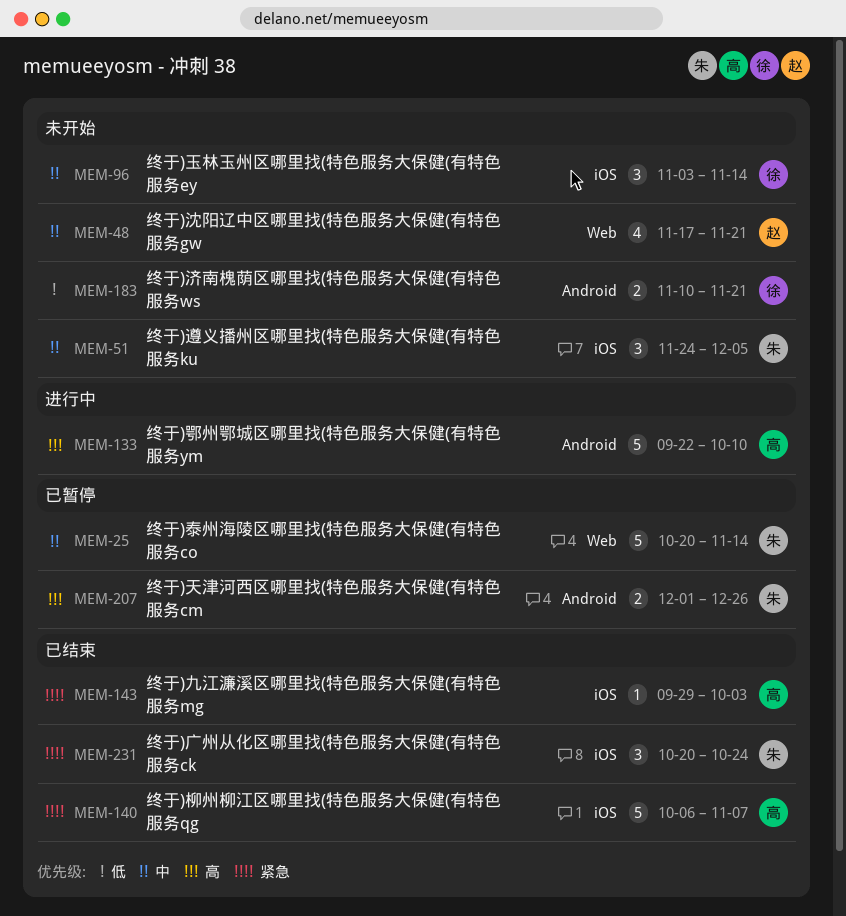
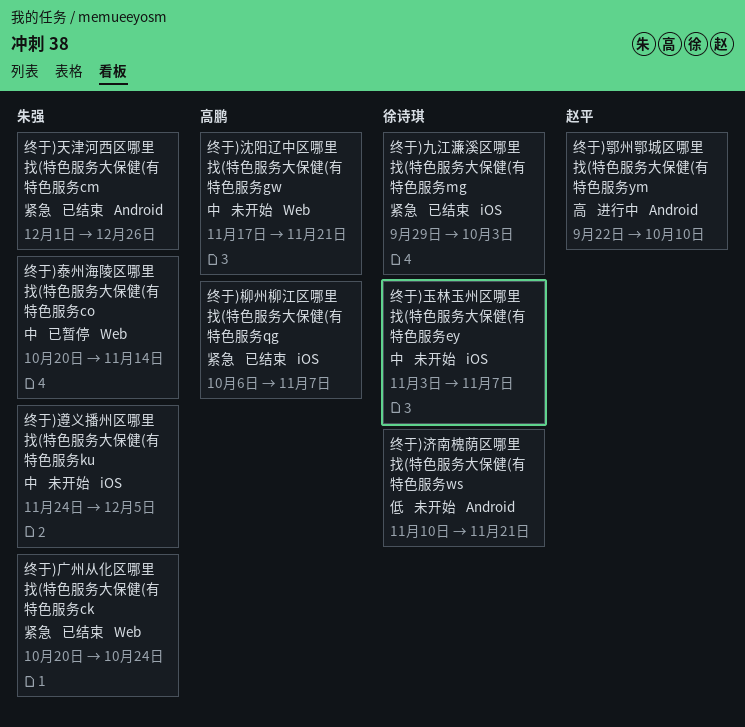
终于)九江濂溪区哪里找(特色服务大保健(有特色服务mg, owner: 高鹏 -> 徐诗琪
终于)天津河西区哪里找(特色服务大保健(有特色服务cm, status: 已暂停 -> 已结束
终于)天津河西区哪里找(特色服务大保健(有特色服务cm, priority: 高 -> 紧急
终于)广州从化区哪里找(特色服务大保健(有特色服务ck, label: iOS -> Web
终于)沈阳辽中区哪里找(特色服务大保健(有特色服务gw, owner: 赵平 -> 高鹏
终于)玉林玉州区哪里找(特色服务大保健(有特色服务ey, due: Nov 14 -> Nov 7
终于)鄂州鄂城区哪里找(特色服务大保健(有特色服务ym, owner: 高鹏 -> 赵平

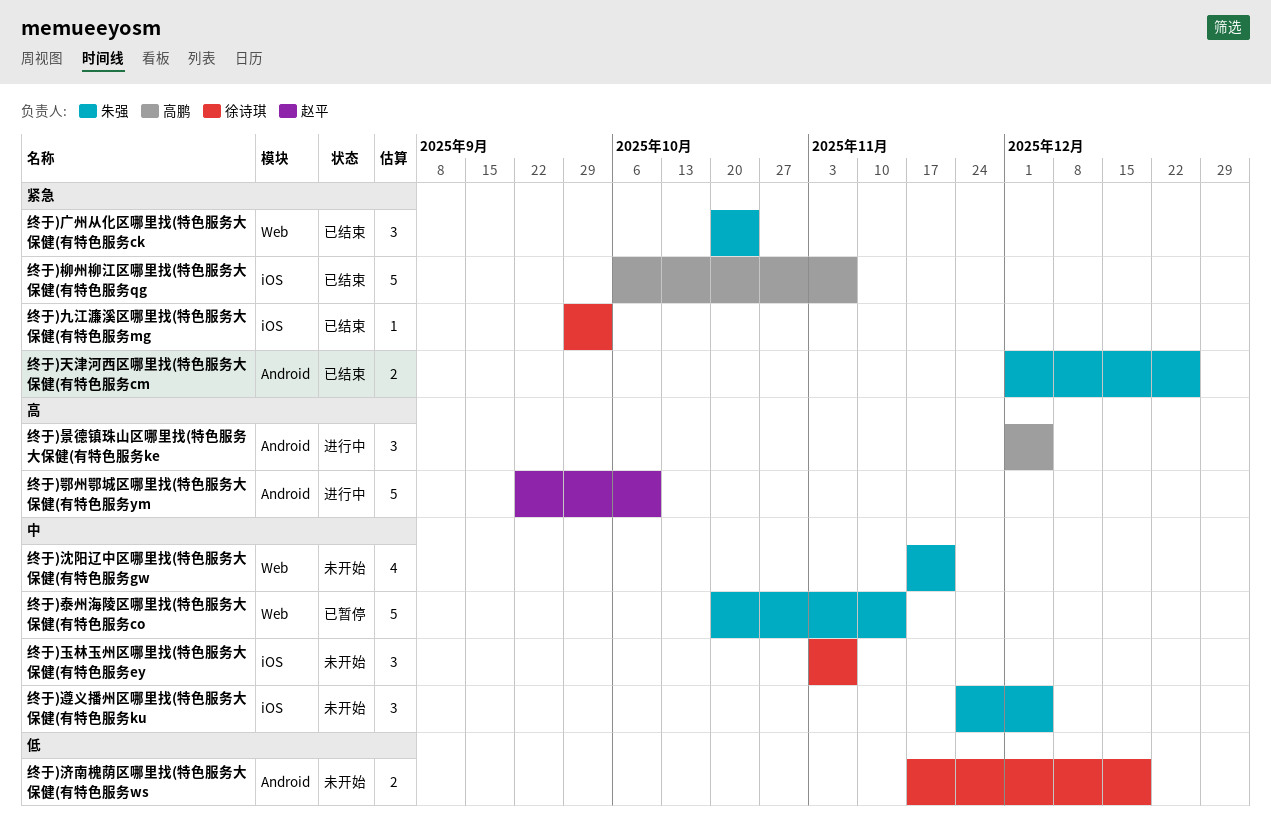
终于)景德镇珠山区哪里找(特色服务大保健(有特色服务ke: none -> present
终于)沈阳辽中区哪里找(特色服务大保健(有特色服务gw, owner: 高鹏 -> 朱强
终于)济南槐荫区哪里找(特色服务大保健(有特色服务ws, start: Nov 10 -> Nov 17
终于)济南槐荫区哪里找(特色服务大保健(有特色服务ws, due: Nov 21 -> Dec 19

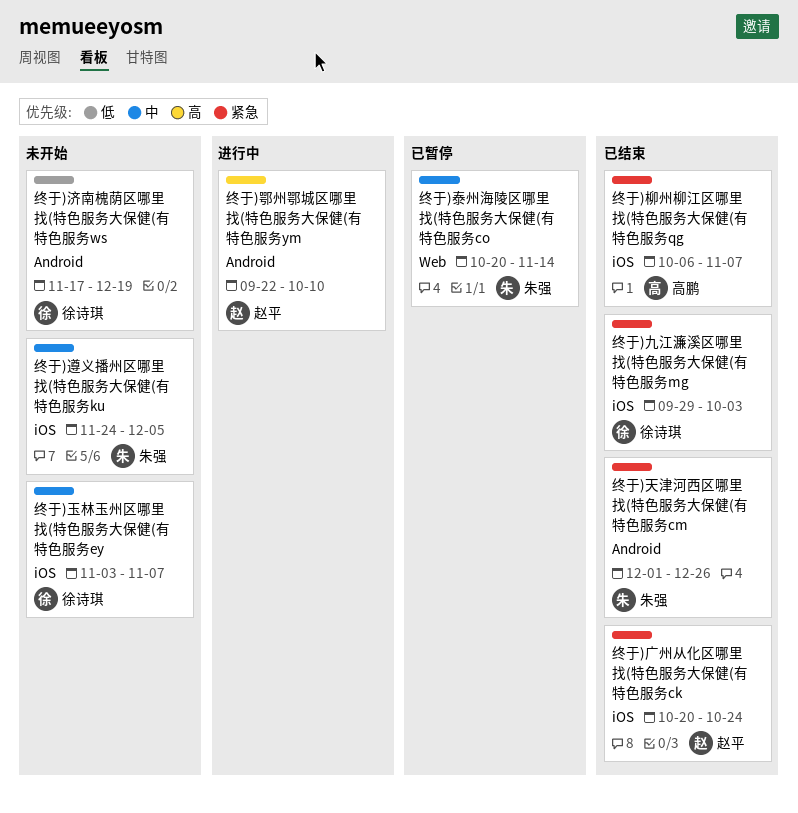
终于)广州从化区哪里找(特色服务大保健(有特色服务ck, owner: 朱强 -> 赵平
终于)广州从化区哪里找(特色服务大保健(有特色服务ck, label: Web -> iOS
终于)景德镇珠山区哪里找(特色服务大保健(有特色服务ke: present -> none
终于)沈阳辽中区哪里找(特色服务大保健(有特色服务gw: present -> none

